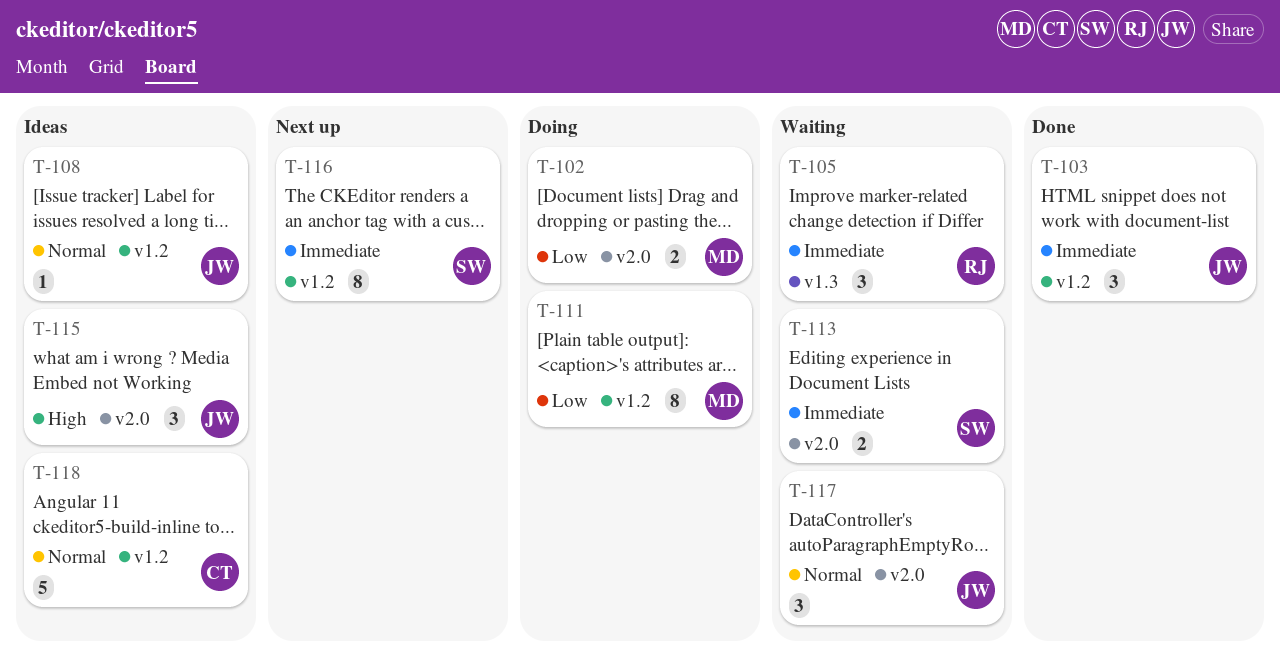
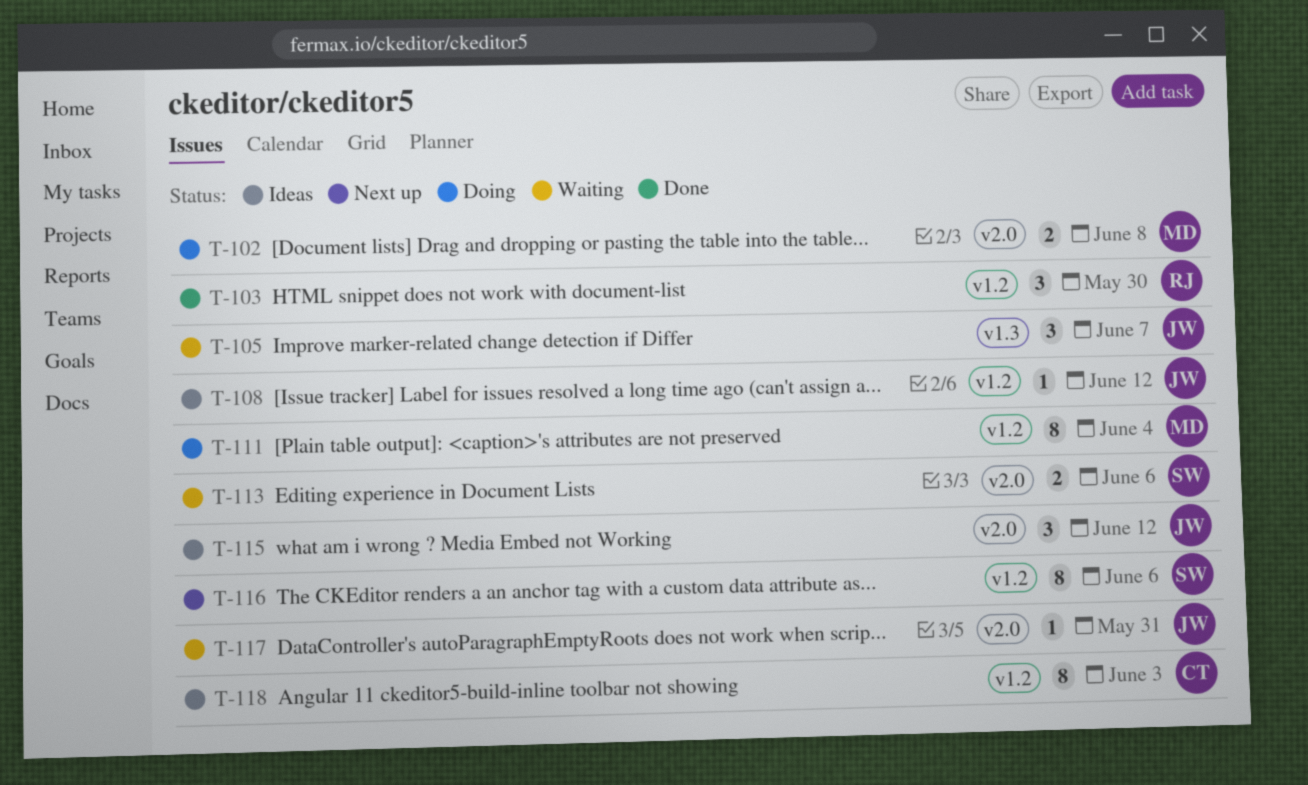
T-103, owner: JW -> RJ
T-105, owner: RJ -> JW
T-117, estimate: 3 -> 1
T-118, estimate: 5 -> 8

